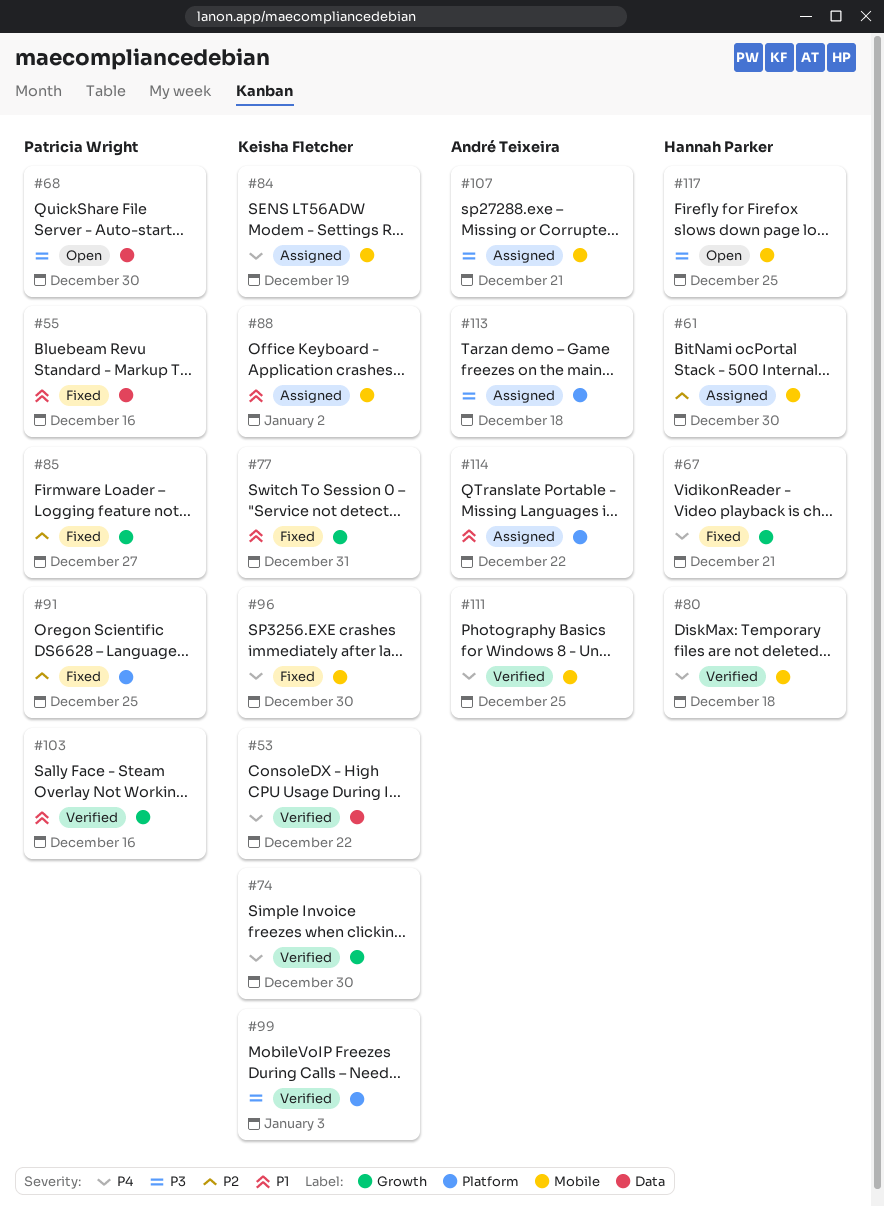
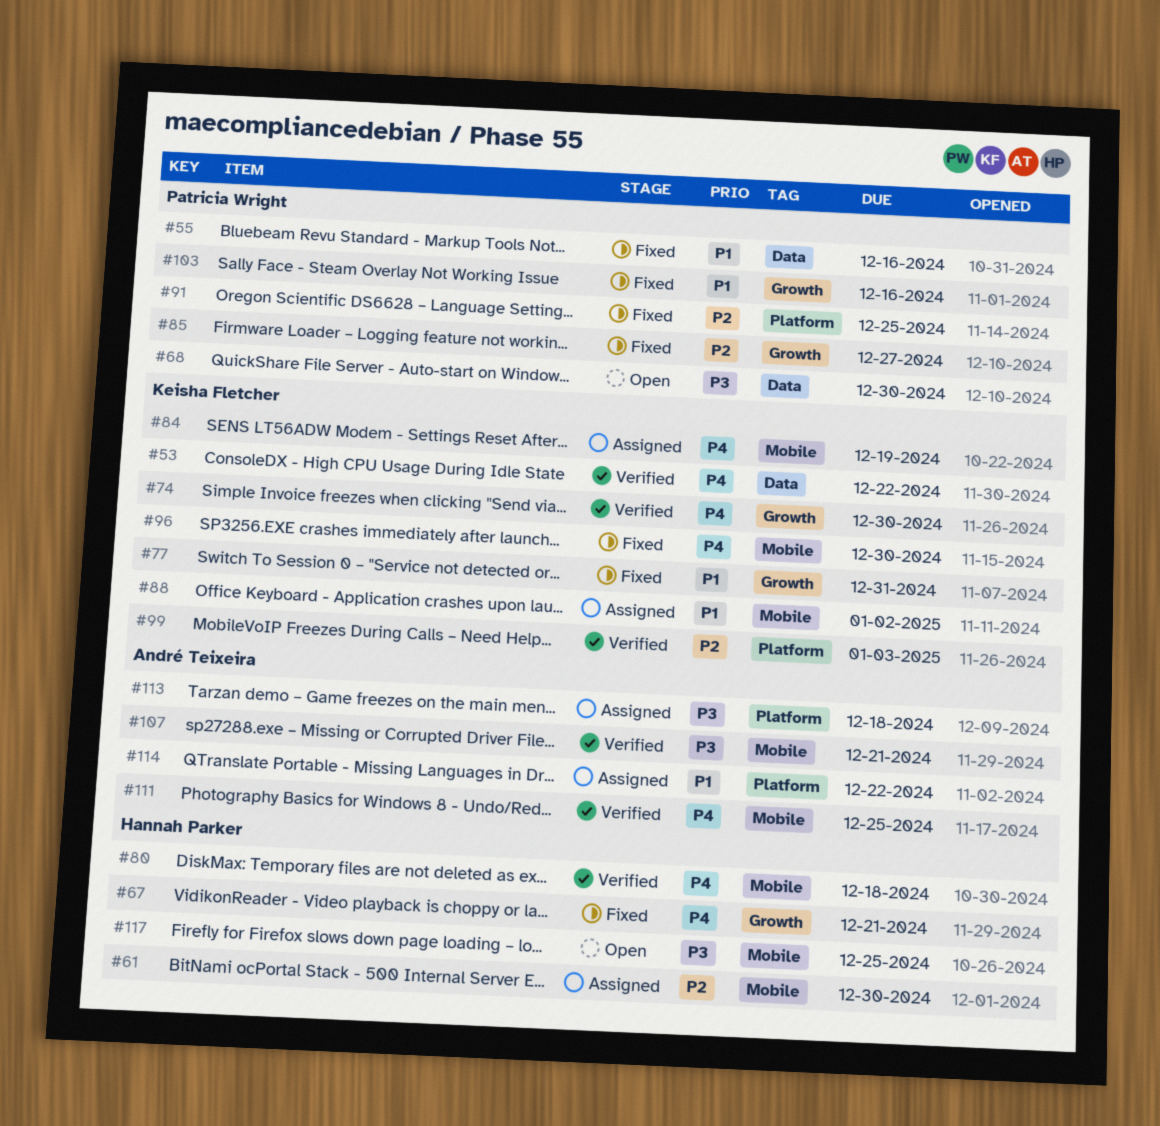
#99, priority: P3 -> P2
#103, status: Verified -> Fixed
#107, status: Assigned -> Verified

